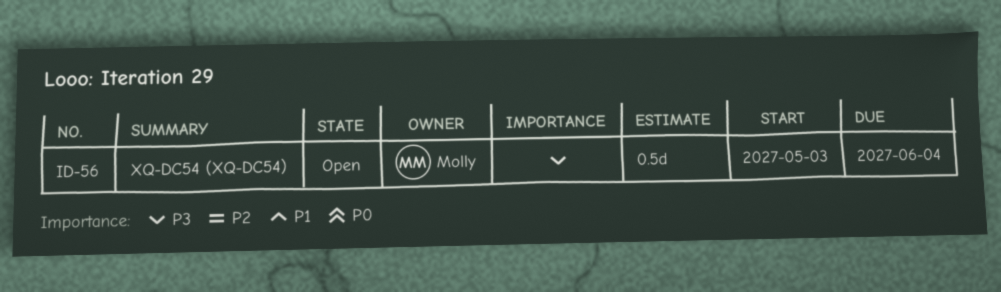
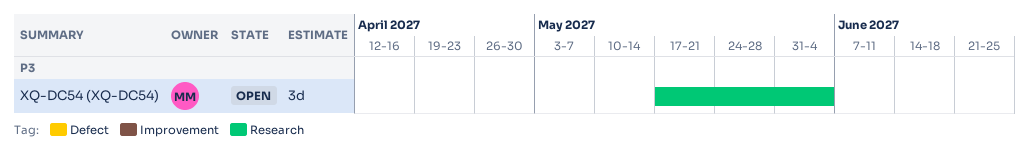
XQ-DC54 (XQ-DC54), estimate: 0.5d -> 3d
XQ-DC54 (XQ-DC54), start: May 3 -> May 17

